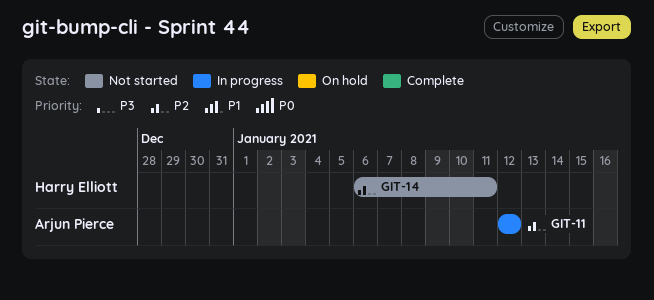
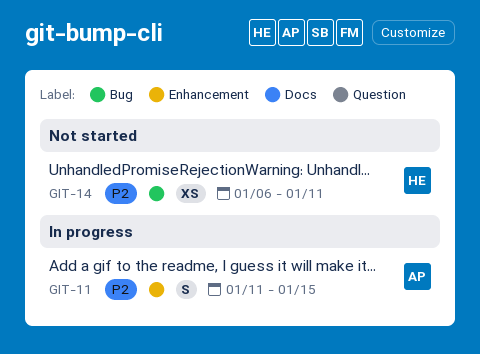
GIT-11, start: Jan 12 -> Jan 11
GIT-11, due: Jan 12 -> Jan 15

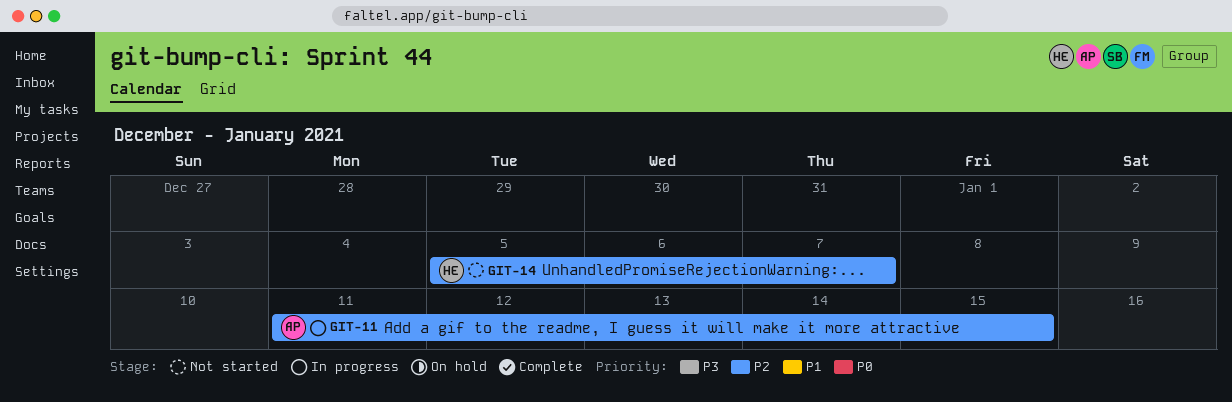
GIT-14, start: Jan 6 -> Jan 5
GIT-14, due: Jan 11 -> Jan 7

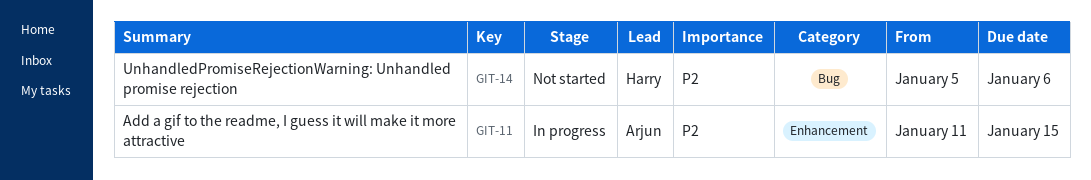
GIT-14, due: Jan 7 -> Jan 6

